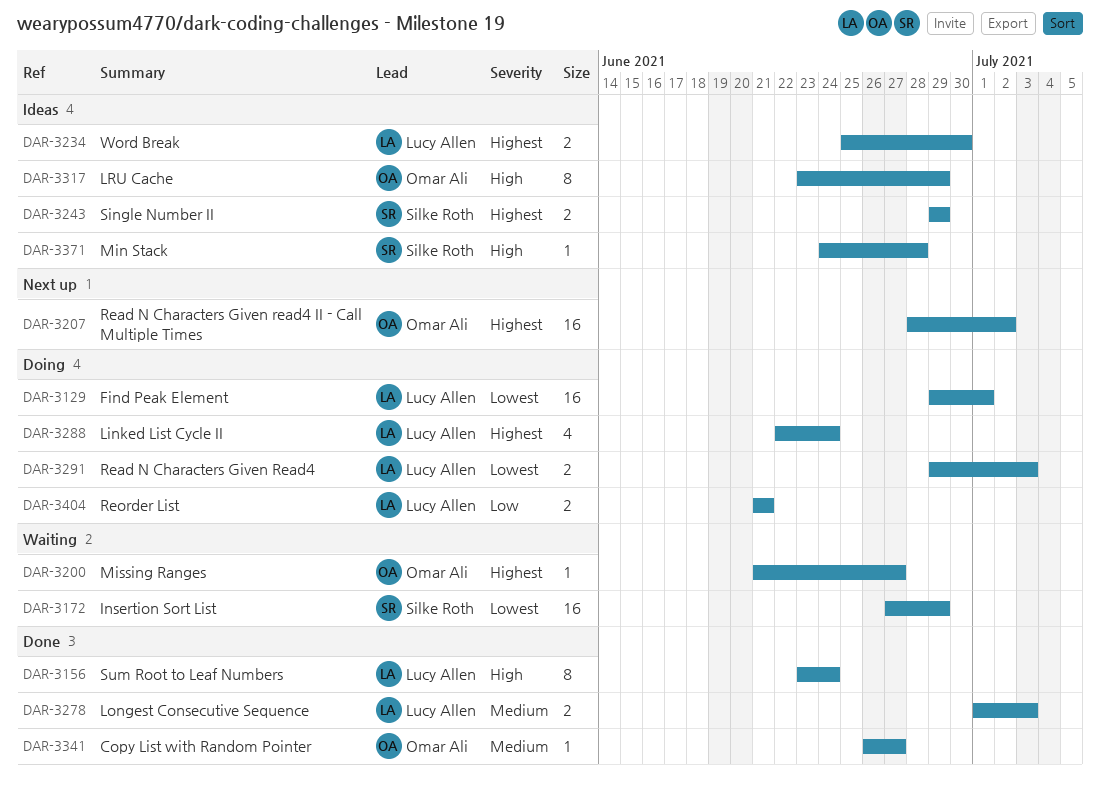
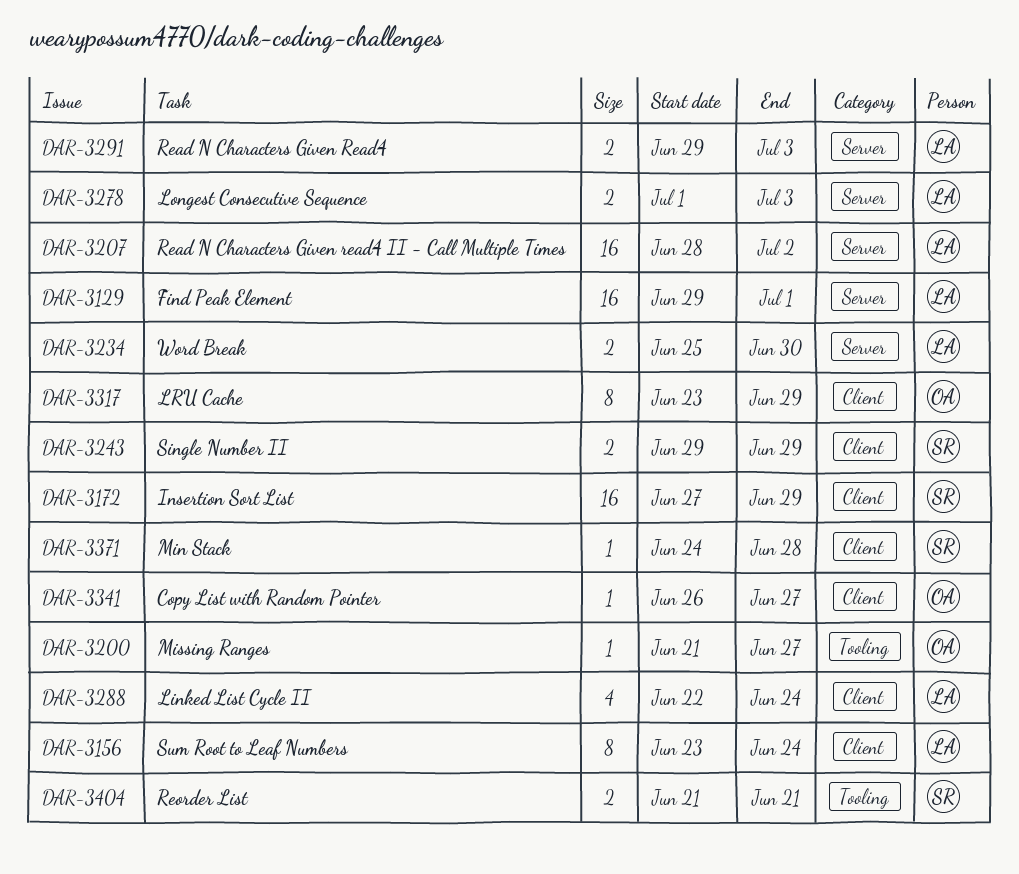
DAR-3207, owner: Omar Ali -> Lucy Allen
DAR-3404, owner: Lucy Allen -> Silke Roth

